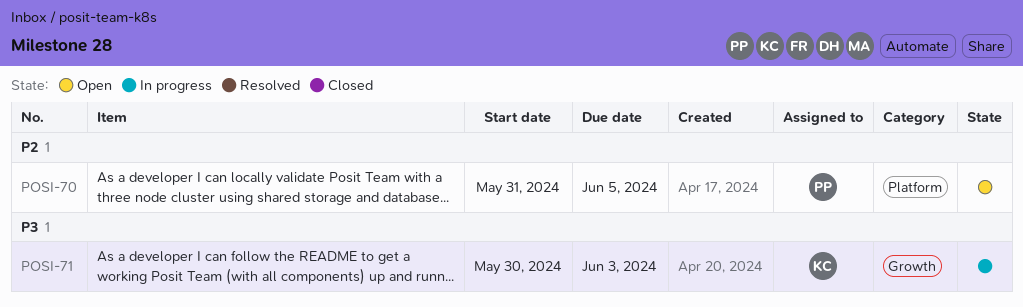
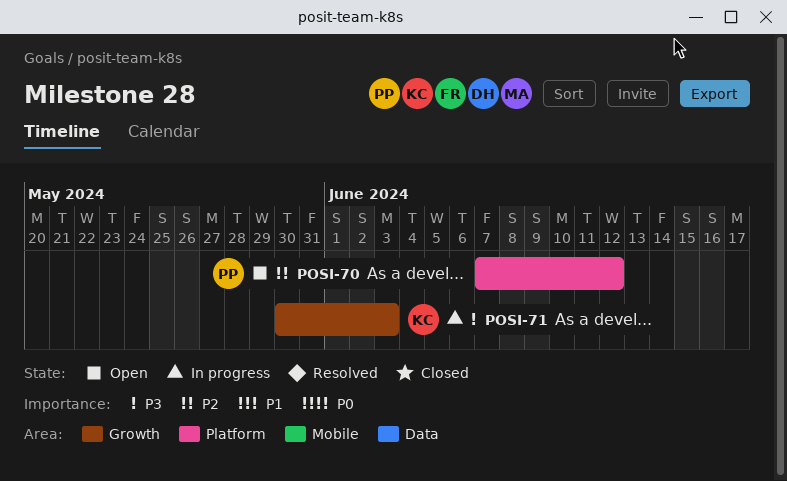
POSI-70, start: May 31 -> Jun 7
POSI-70, due: Jun 5 -> Jun 12

